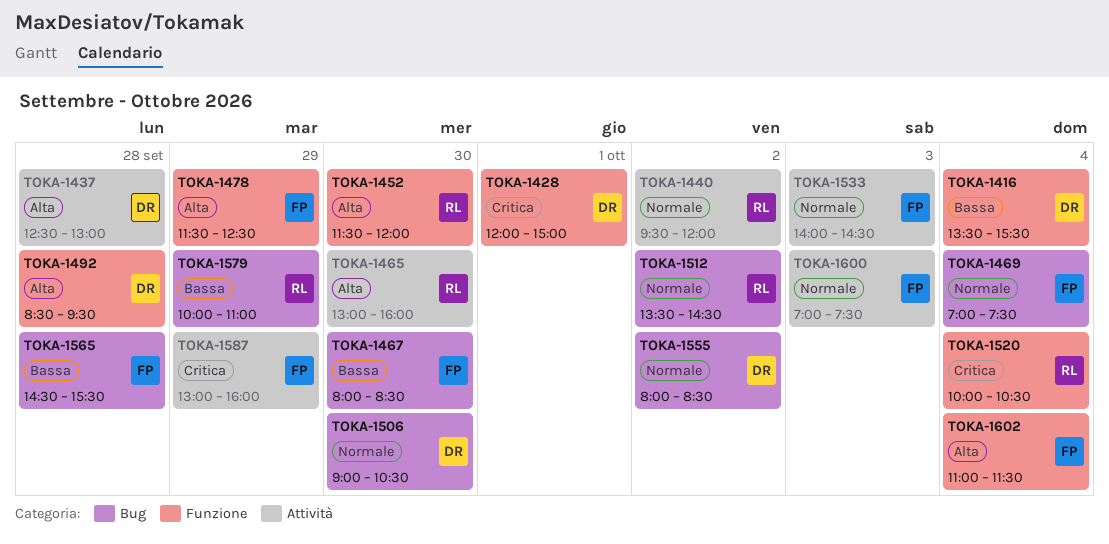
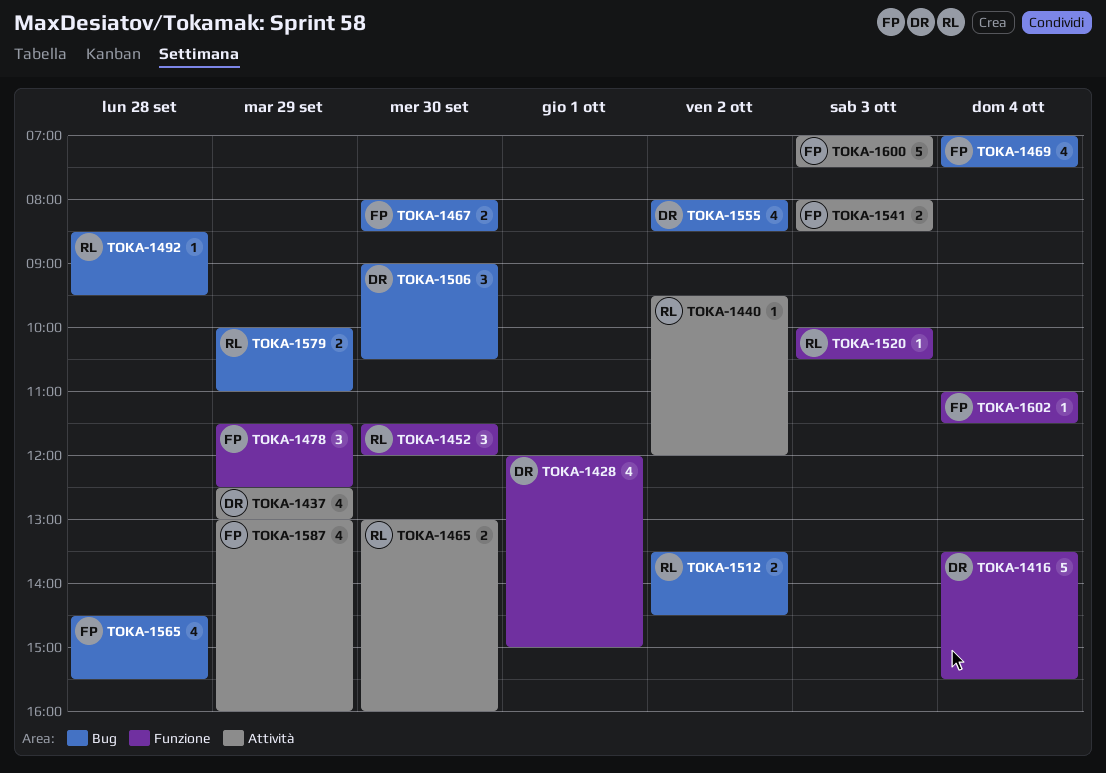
TOKA-1437, day: Sep 28 -> Sep 29
TOKA-1492, owner: DR -> RL
TOKA-1492, label: Funzione -> Bug
TOKA-1520, day: Oct 4 -> Oct 3
TOKA-1533: present -> none
TOKA-1541: none -> present

